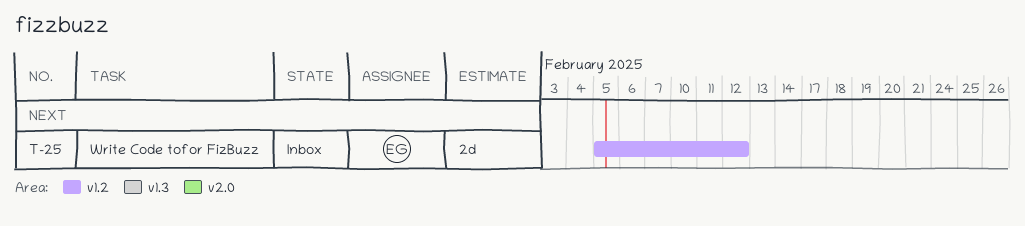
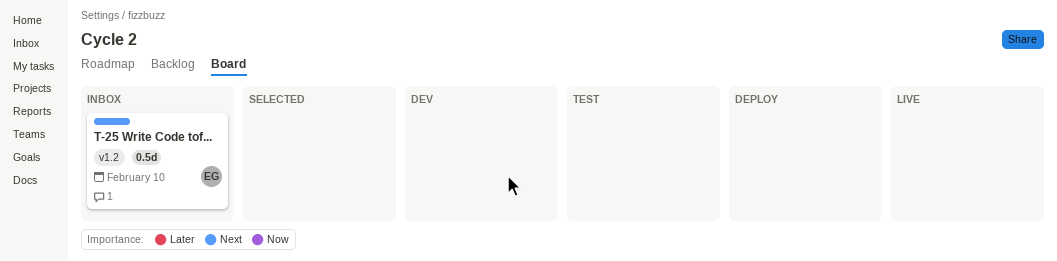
T-25, estimate: 2d -> 0.5d
T-25, due: Feb 12 -> Feb 10

